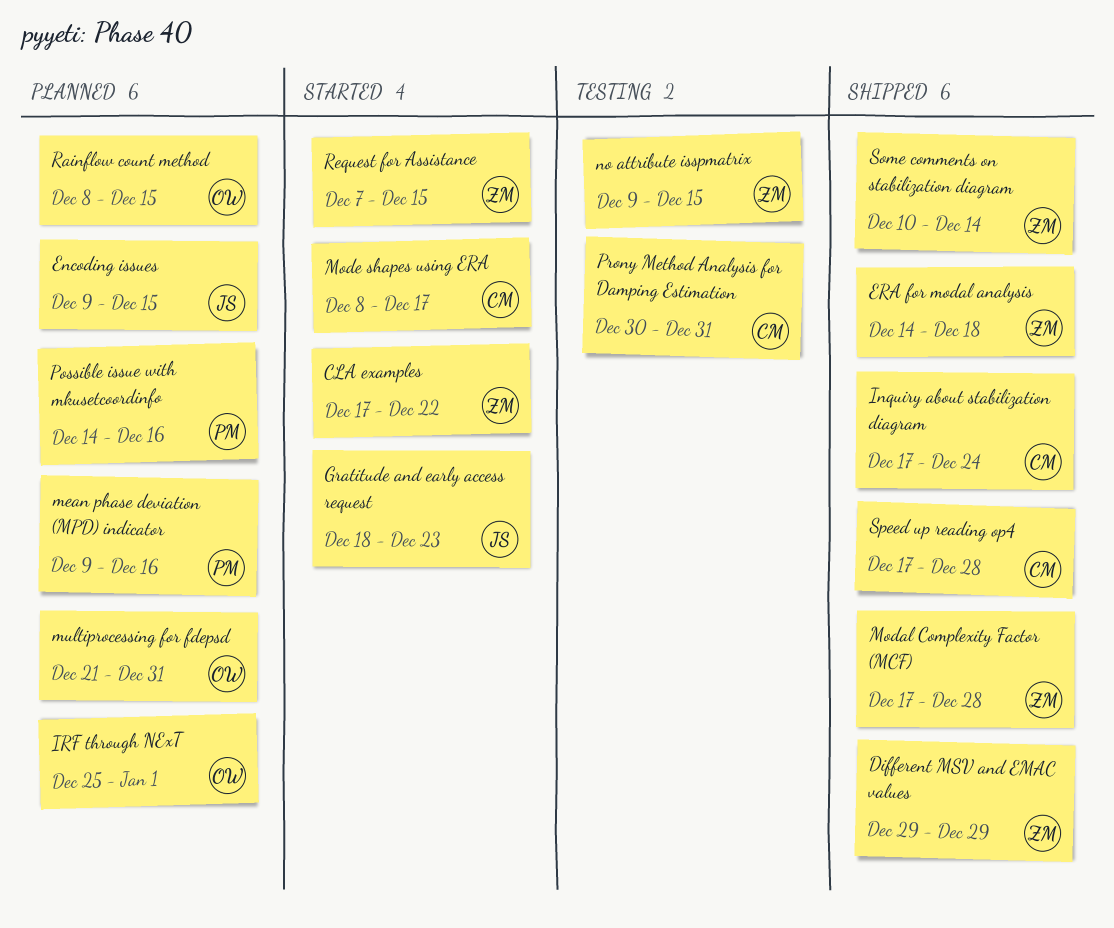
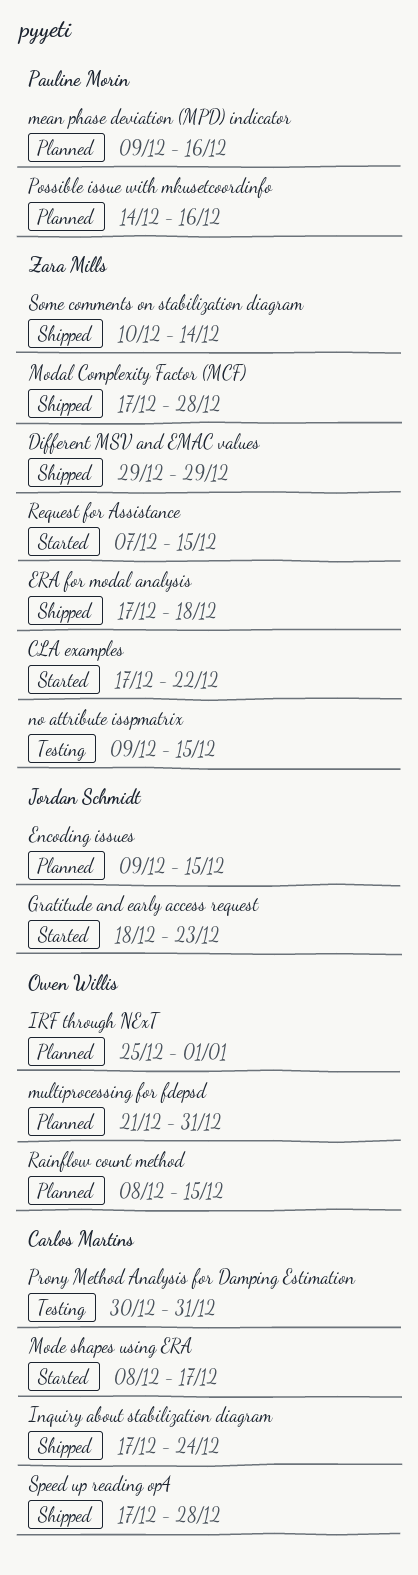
ERA for modal analysis, start: Dec 14 -> Dec 17

